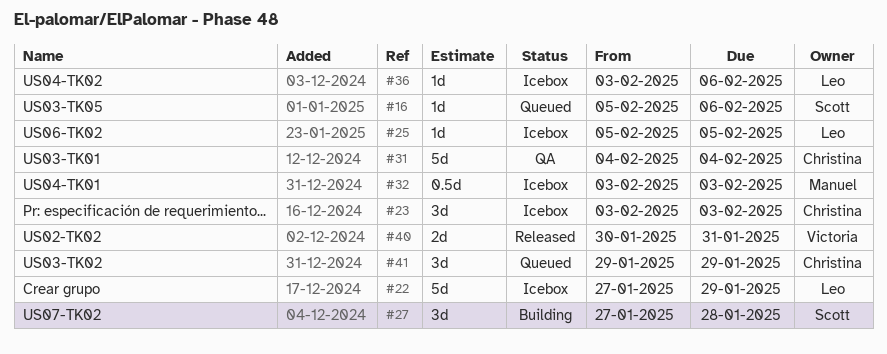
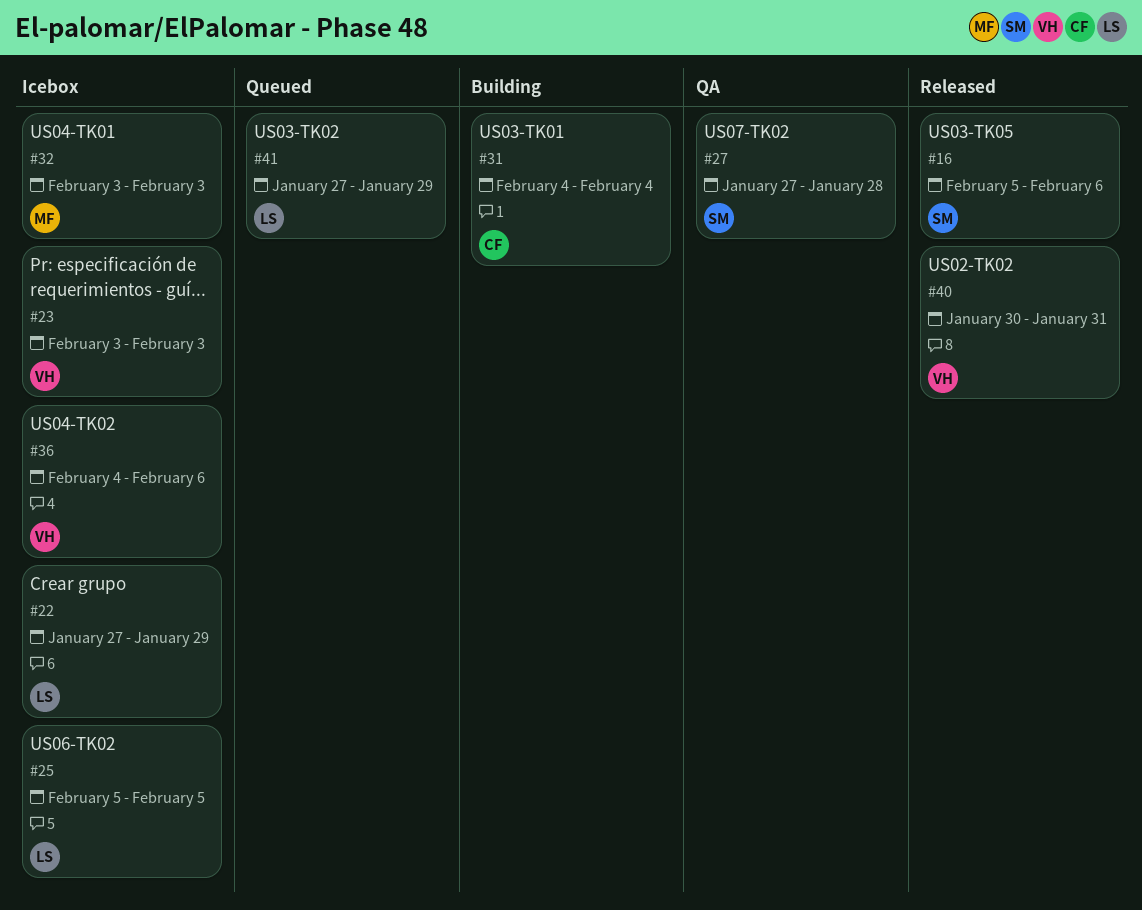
#16, status: Queued -> Released
#23, owner: Christina -> Victoria
#27, status: Building -> QA
#31, status: QA -> Building
#36, owner: Leo -> Victoria
#36, start: Feb 3 -> Feb 4
#41, owner: Christina -> Leo
#41, start: Jan 29 -> Jan 27

